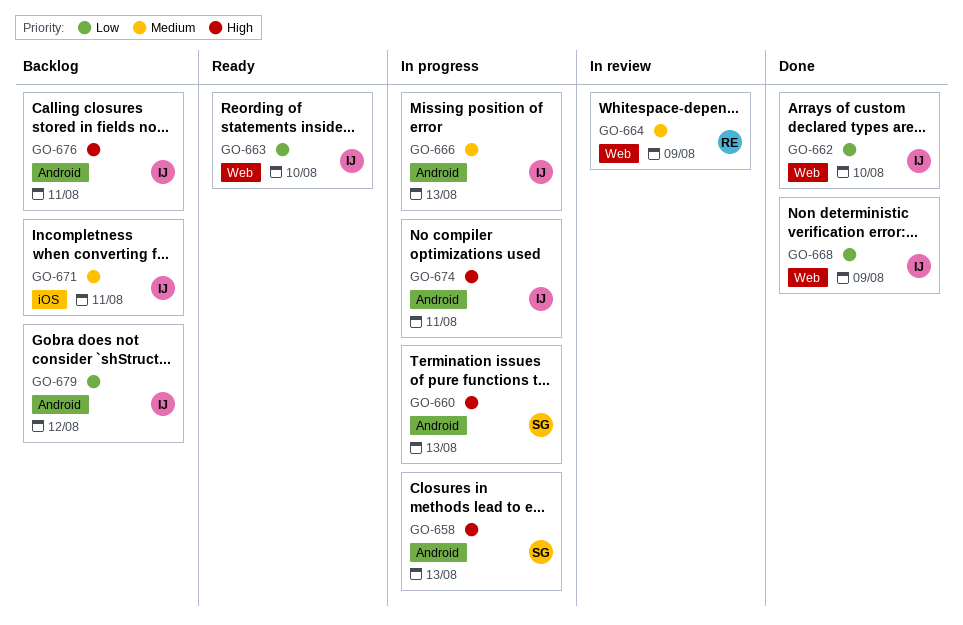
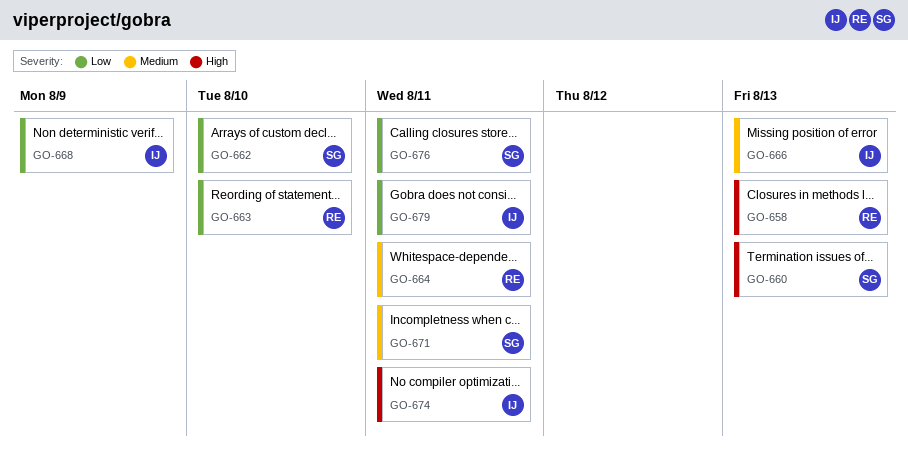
GO-658, owner: SG -> RE
GO-662, owner: IJ -> SG
GO-663, owner: IJ -> RE
GO-664, due: Aug 9 -> Aug 11
GO-671, owner: IJ -> SG
GO-676, owner: IJ -> SG
GO-676, priority: High -> Low
GO-679, due: Aug 12 -> Aug 11

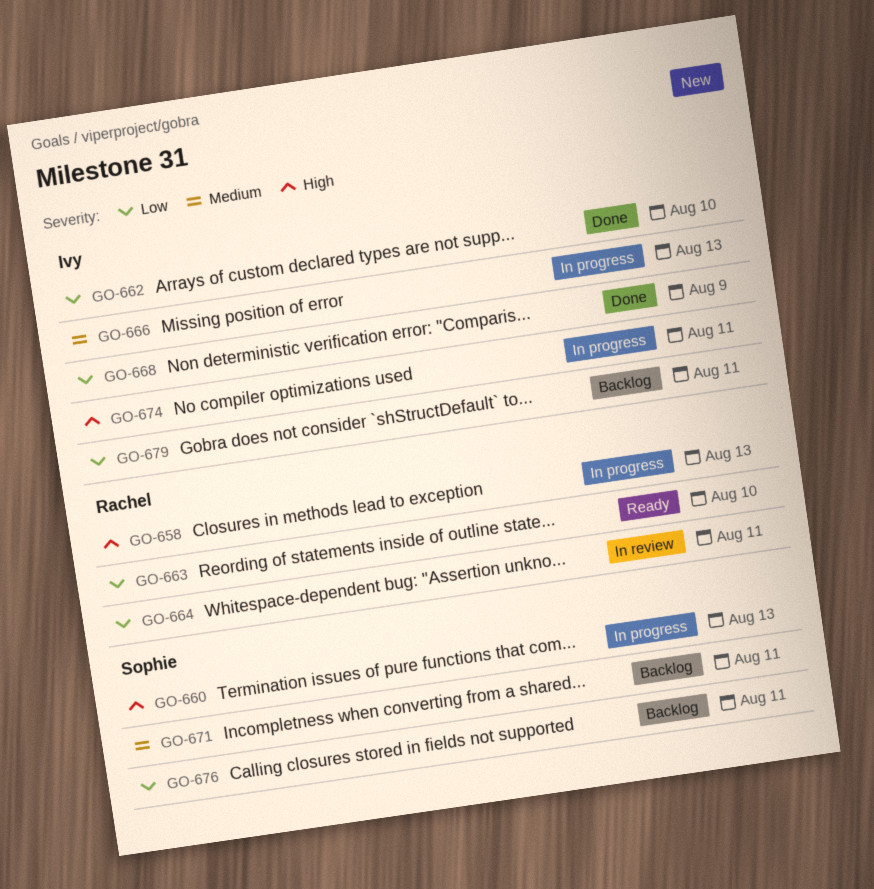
GO-662, owner: Sophie -> Ivy
GO-664, priority: Medium -> Low

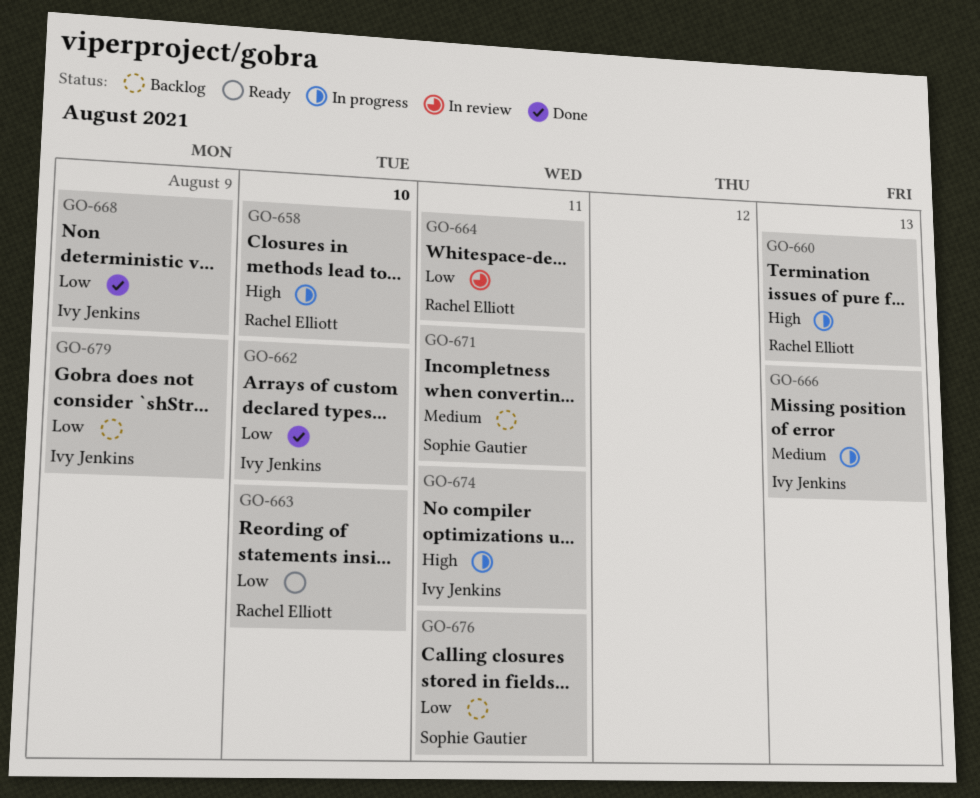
GO-658, due: Aug 13 -> Aug 10
GO-660, owner: Sophie Gautier -> Rachel Elliott
GO-679, due: Aug 11 -> Aug 9

